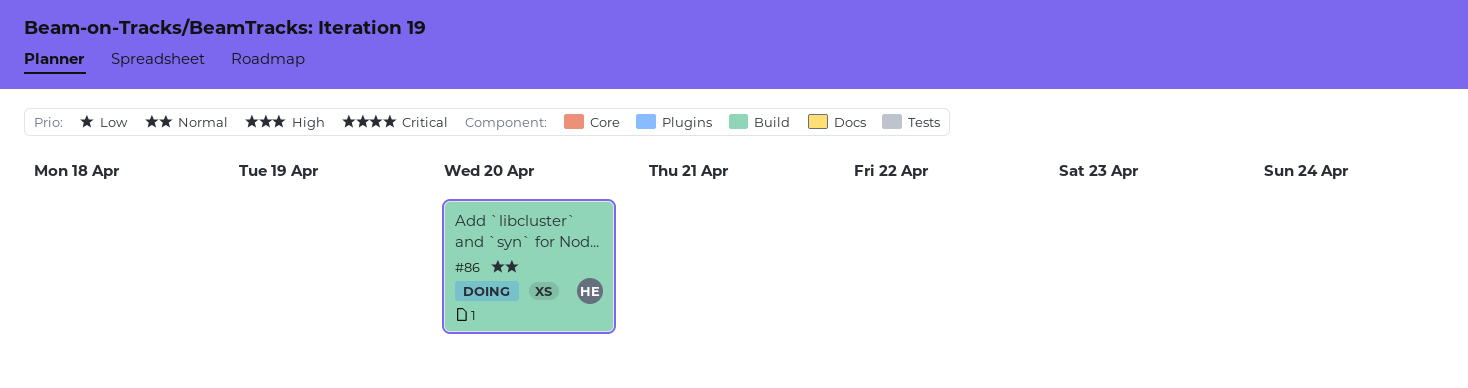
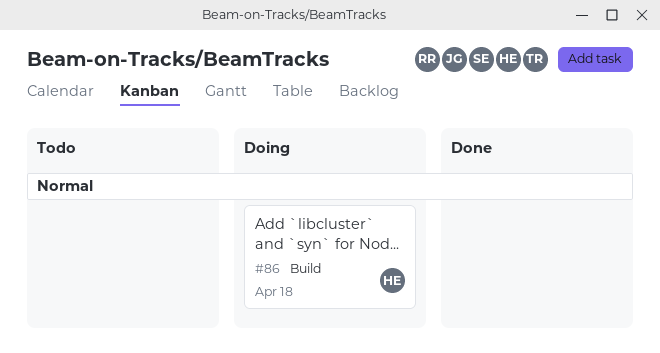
#86, due: Apr 20 -> Apr 18

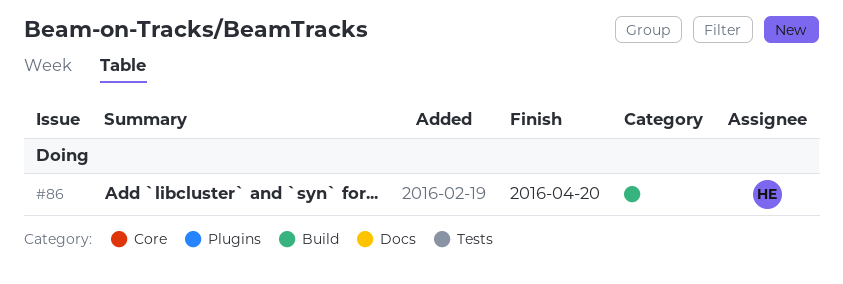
#86, due: Apr 18 -> Apr 20

